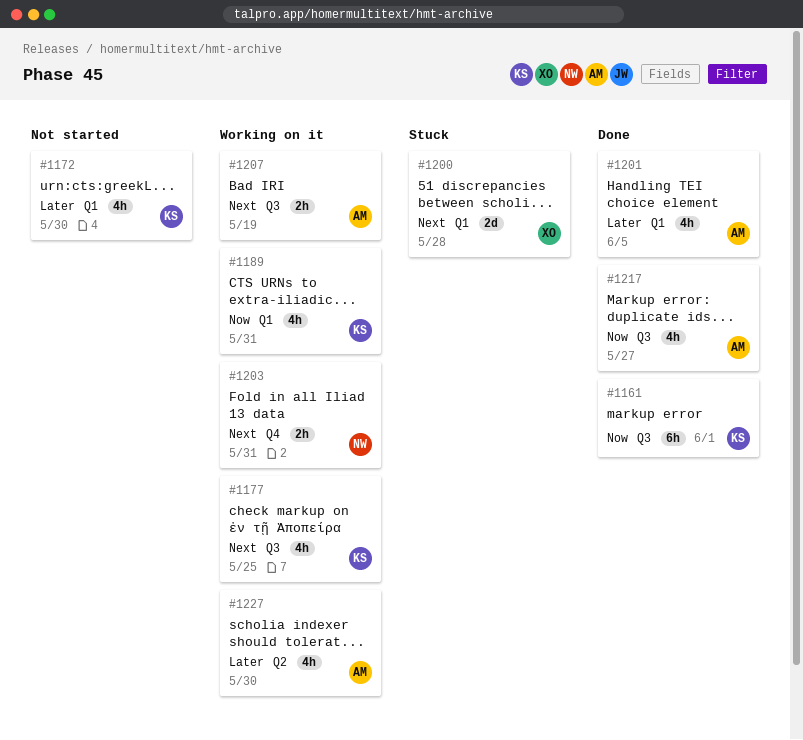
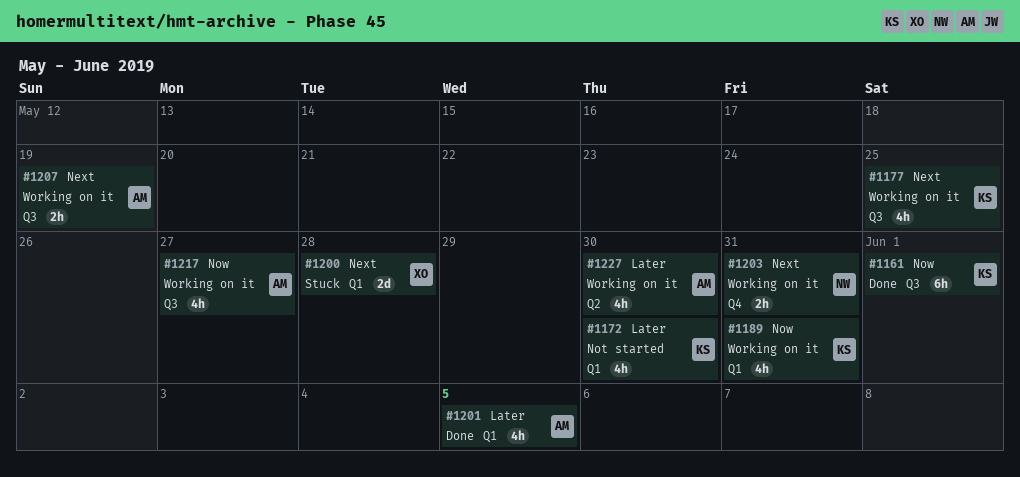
#1217, status: Done -> Working on it

